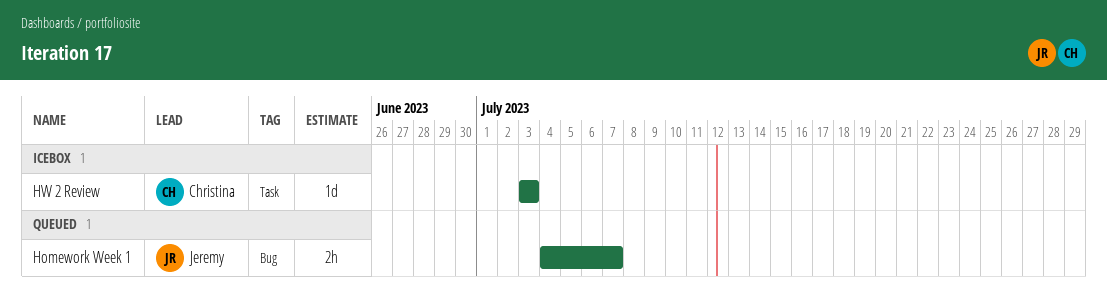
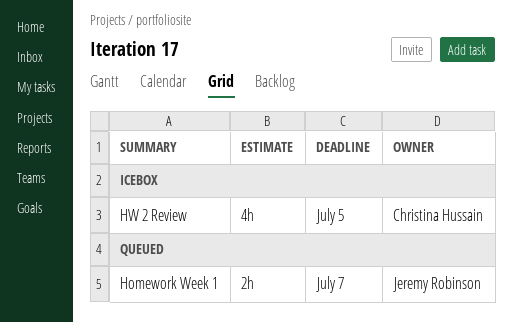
HW 2 Review, estimate: 1d -> 4h
HW 2 Review, due: Jul 3 -> Jul 5

